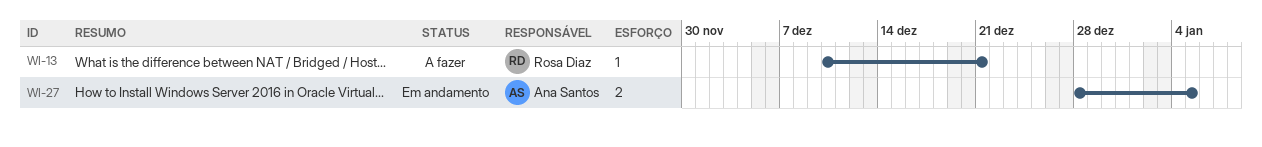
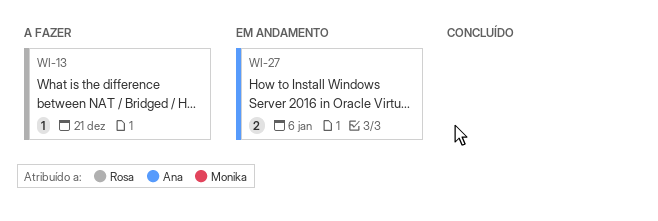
WI-27, due: Jan 5 -> Jan 6

